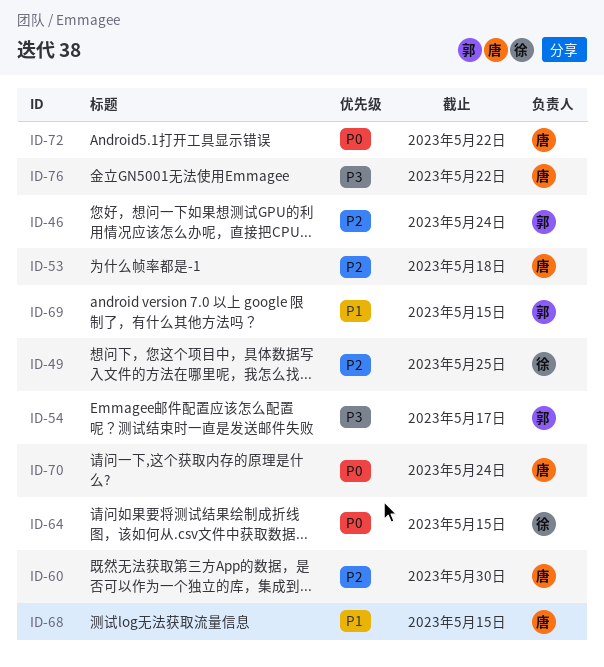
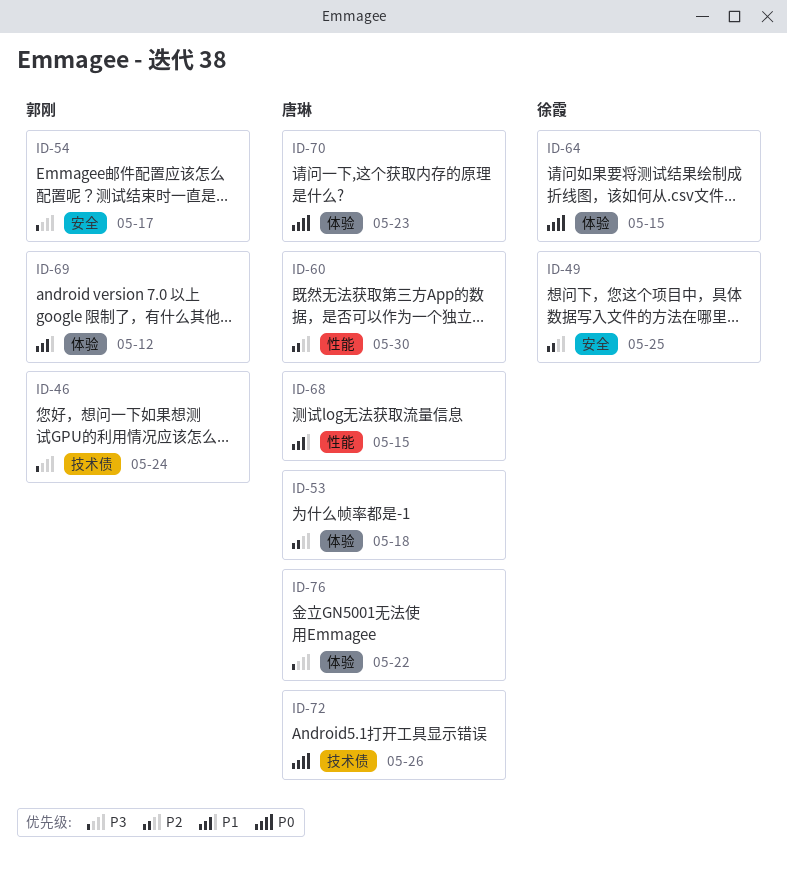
ID-46, priority: P2 -> P3
ID-69, due: May 15 -> May 12
ID-70, due: May 24 -> May 23
ID-72, due: May 22 -> May 26

